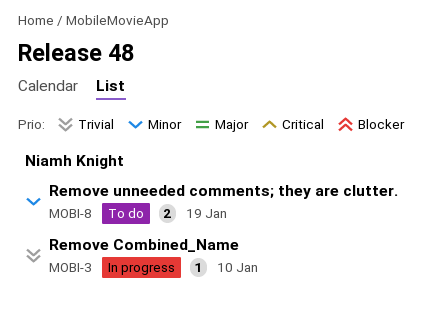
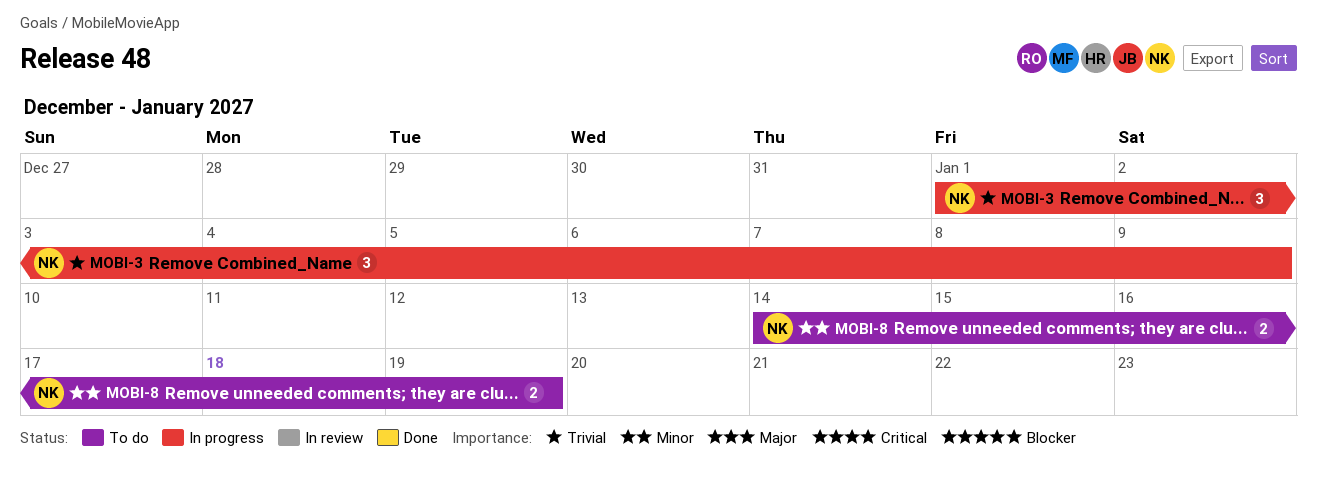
MOBI-3, estimate: 1 -> 3
MOBI-3, due: Jan 10 -> Jan 9

